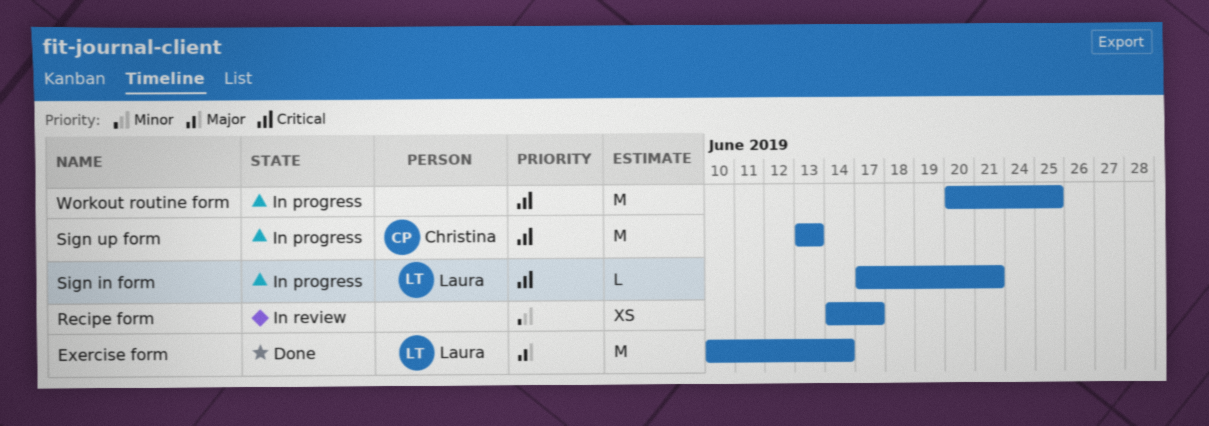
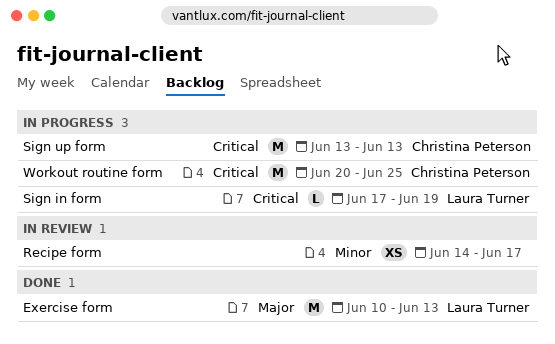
Exercise form, due: Jun 14 -> Jun 13
Sign in form, due: Jun 21 -> Jun 19
Workout routine form, owner: none -> Christina Peterson

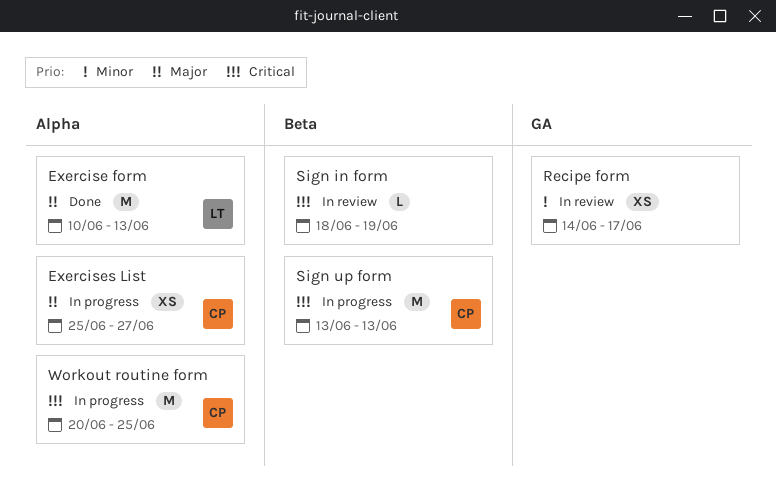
Exercises List: none -> present
Sign in form, status: In progress -> In review
Sign in form, owner: Laura Turner -> none
Sign in form, start: Jun 17 -> Jun 18

